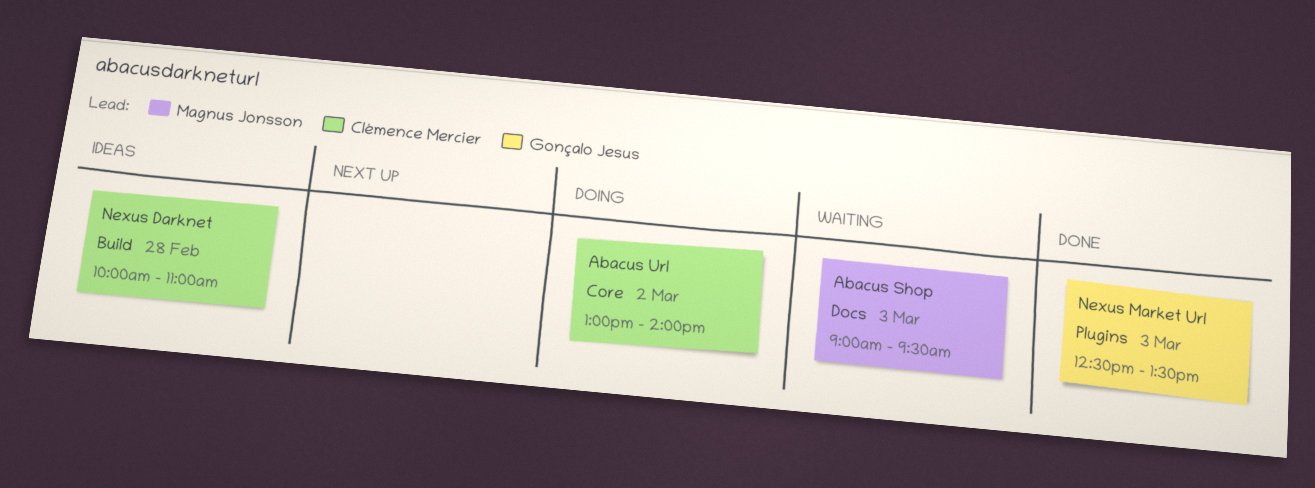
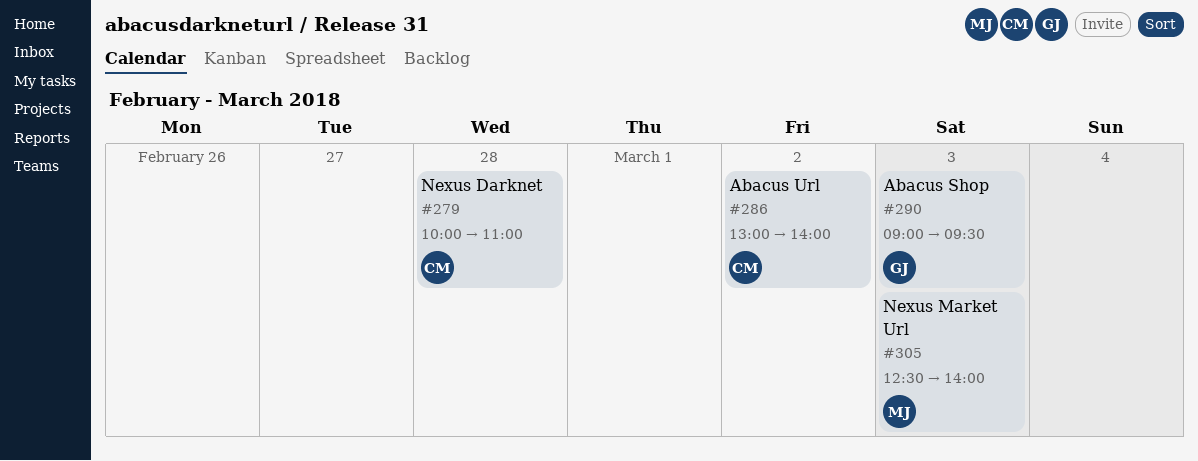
Abacus Shop, owner: Magnus Jonsson -> Gonçalo Jesus
Nexus Market Url, owner: Gonçalo Jesus -> Magnus Jonsson
Nexus Market Url, ends: 13:30 -> 14:00

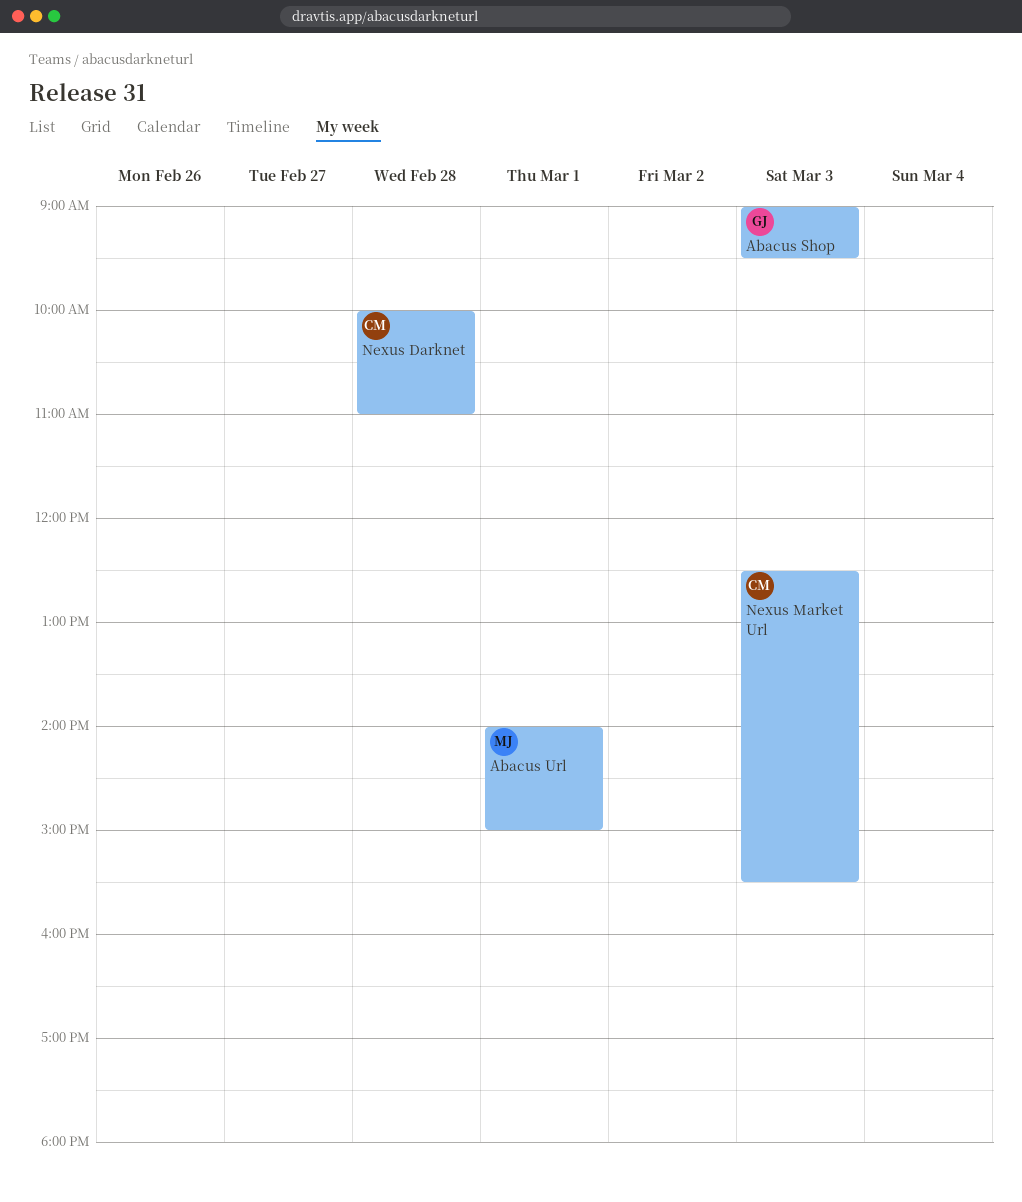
Abacus Url, owner: CM -> MJ
Abacus Url, day: Mar 2 -> Mar 1
Abacus Url, begins: 13:00 -> 14:00
Abacus Url, ends: 14:00 -> 15:00
Nexus Market Url, owner: MJ -> CM
Nexus Market Url, ends: 14:00 -> 15:30

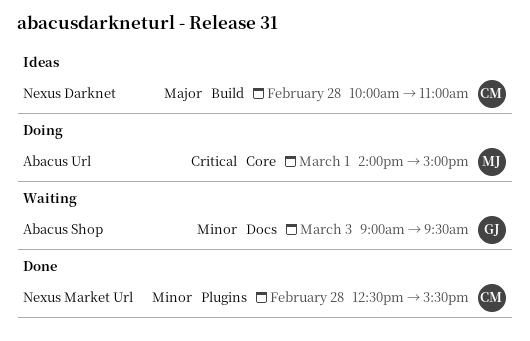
Nexus Market Url, day: Mar 3 -> Feb 28

